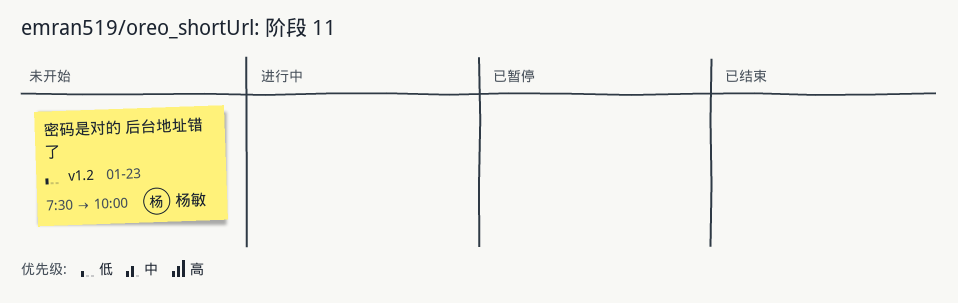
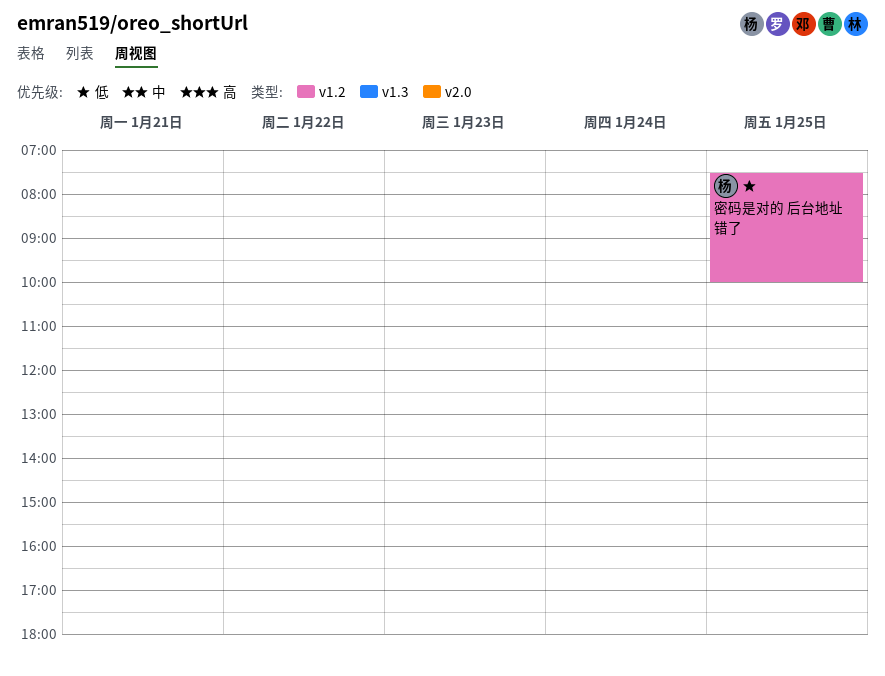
密码是对的 后台地址错了, day: Jan 23 -> Jan 25

